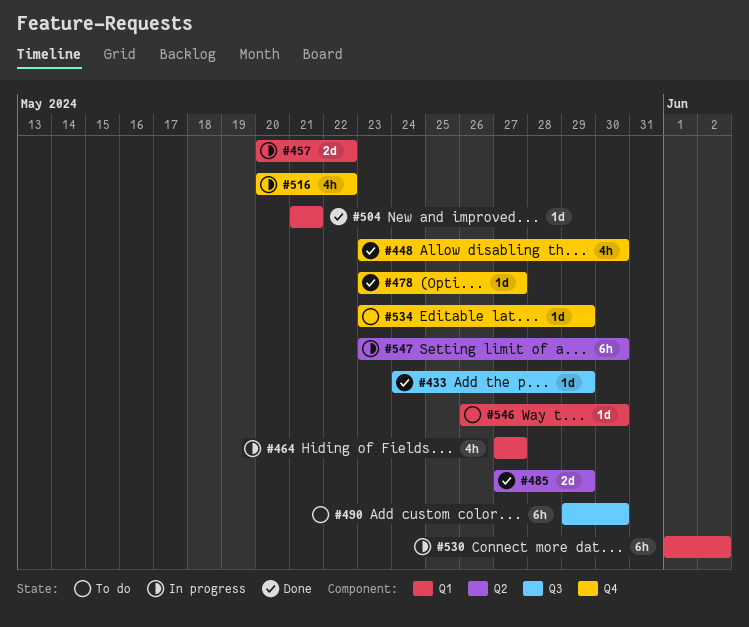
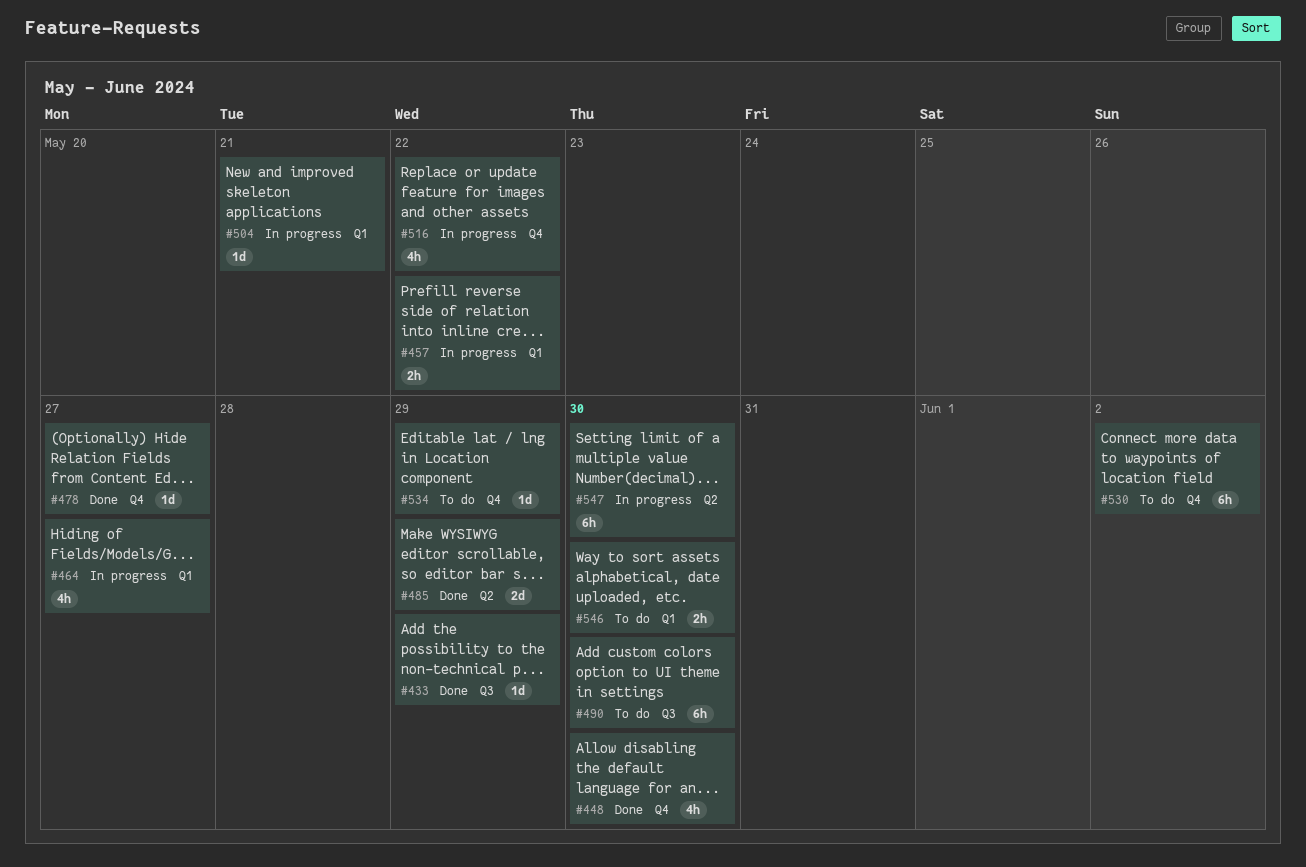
#457, estimate: 2d -> 2h
#504, status: Done -> In progress
#530, status: In progress -> To do
#530, label: Q1 -> Q4
#546, estimate: 1d -> 2h

